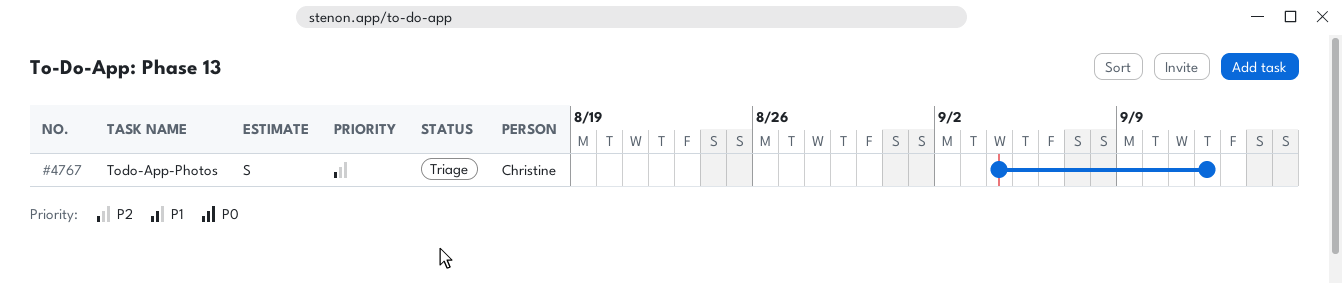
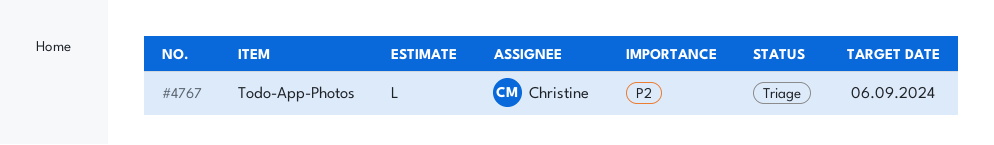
#4767, estimate: S -> L
#4767, due: Sep 12 -> Sep 6

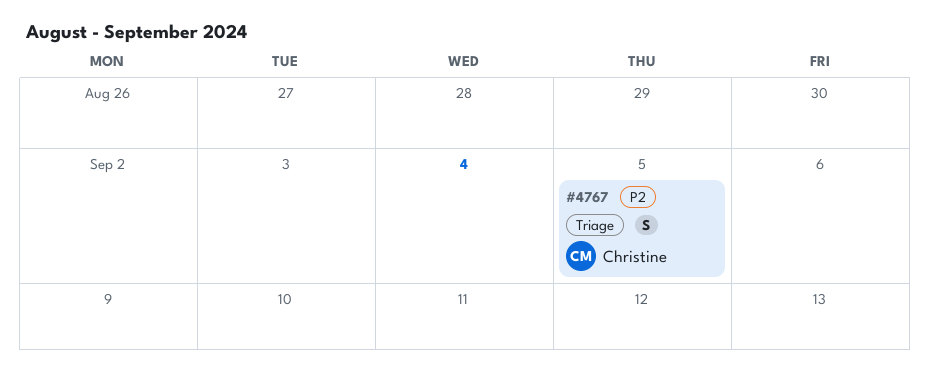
#4767, estimate: L -> S
#4767, due: Sep 6 -> Sep 5

